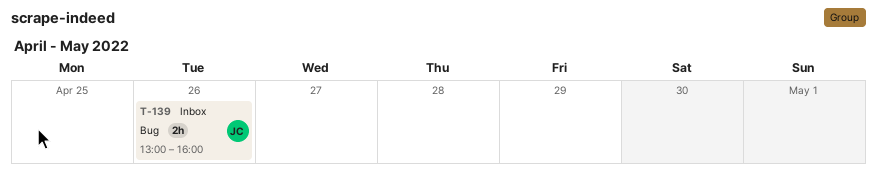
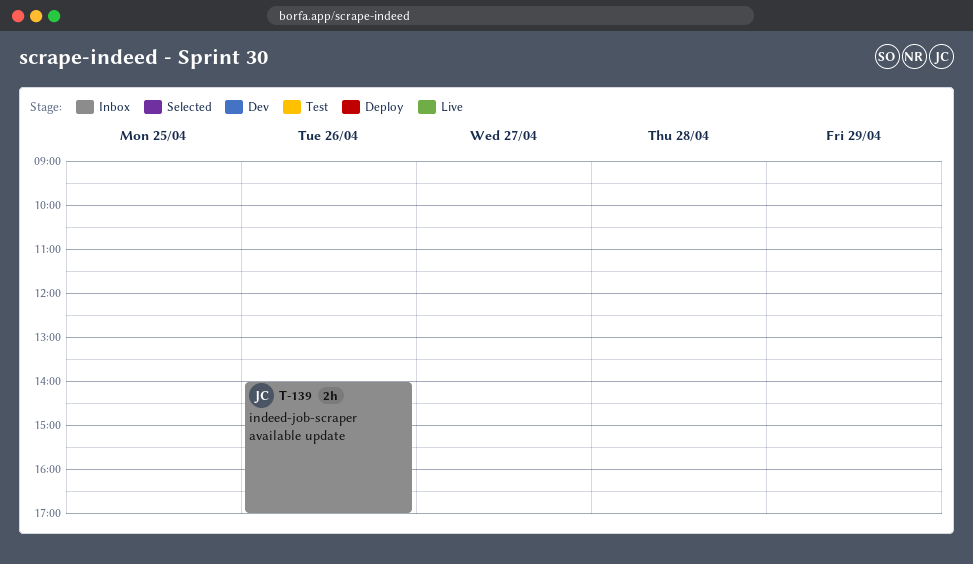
T-139, begins: 13:00 -> 14:00
T-139, ends: 16:00 -> 17:00

